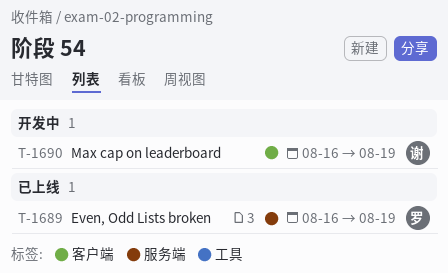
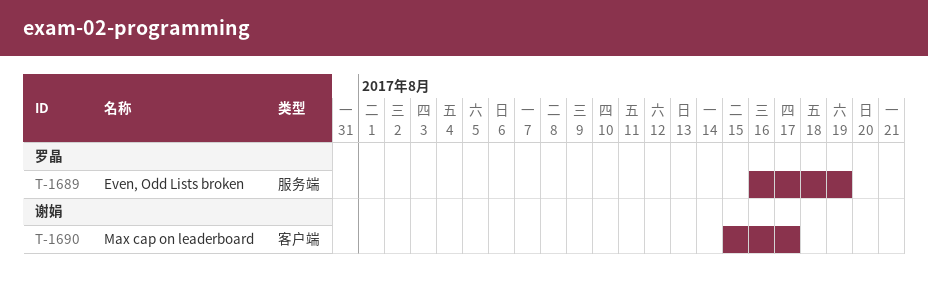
T-1690, start: Aug 16 -> Aug 15
T-1690, due: Aug 19 -> Aug 17

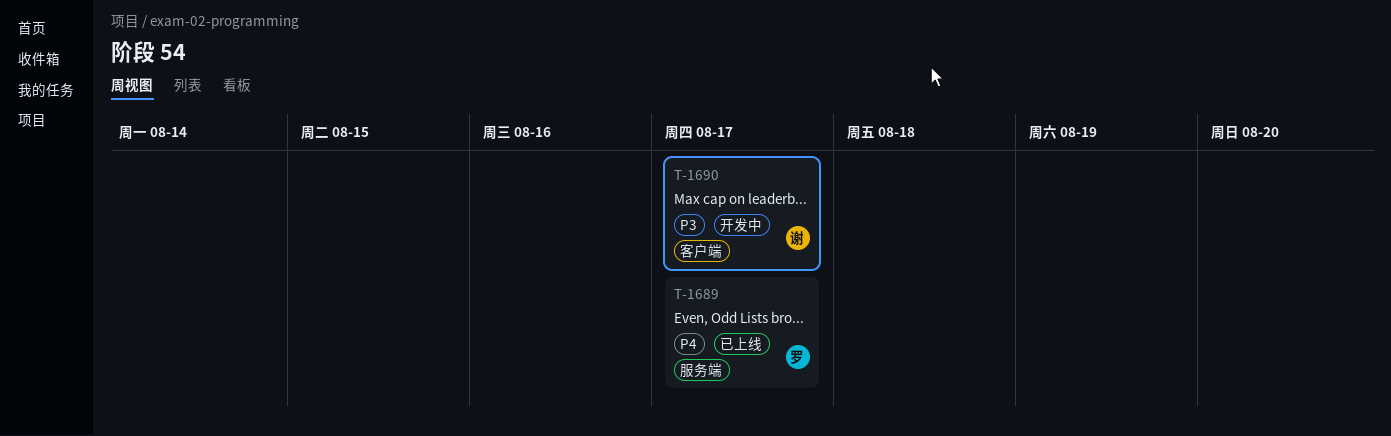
T-1689, due: Aug 19 -> Aug 17

